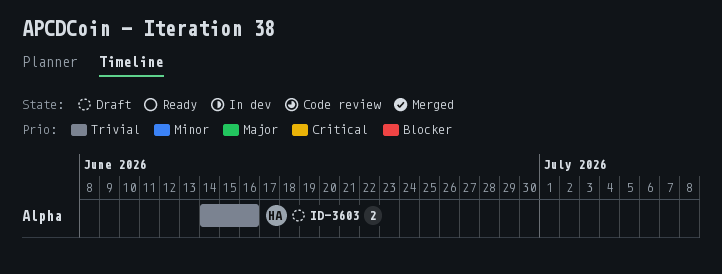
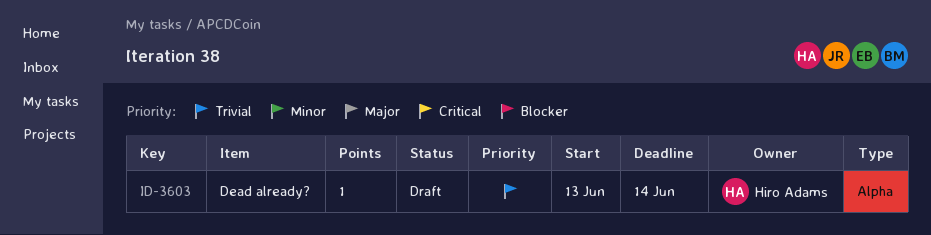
ID-3603, estimate: 2 -> 1
ID-3603, start: Jun 14 -> Jun 13
ID-3603, due: Jun 16 -> Jun 14

